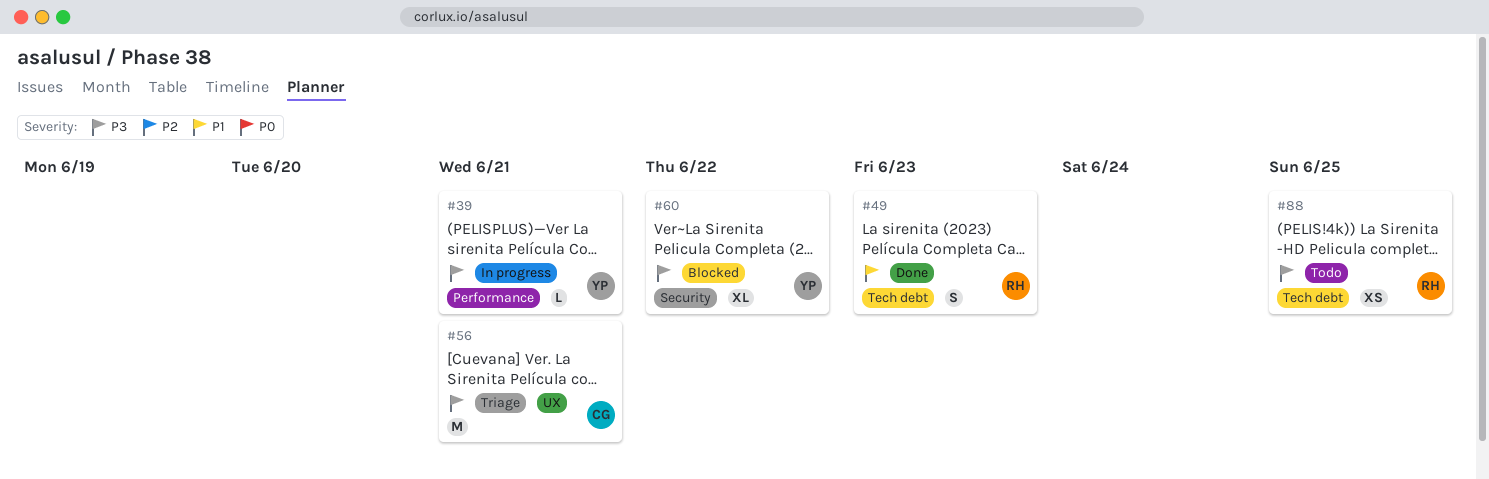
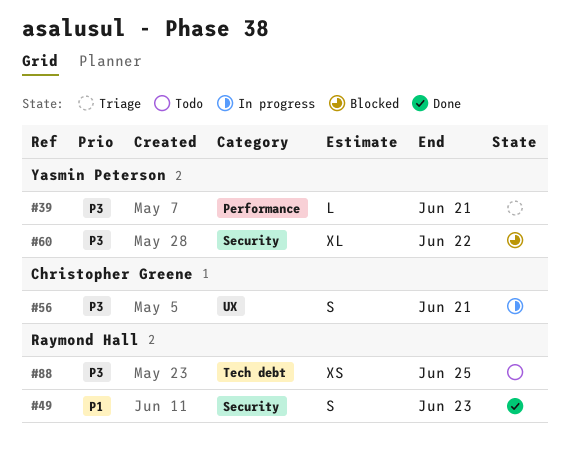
#39, status: In progress -> Triage
#49, label: Tech debt -> Security
#56, status: Triage -> In progress
#56, estimate: M -> S

